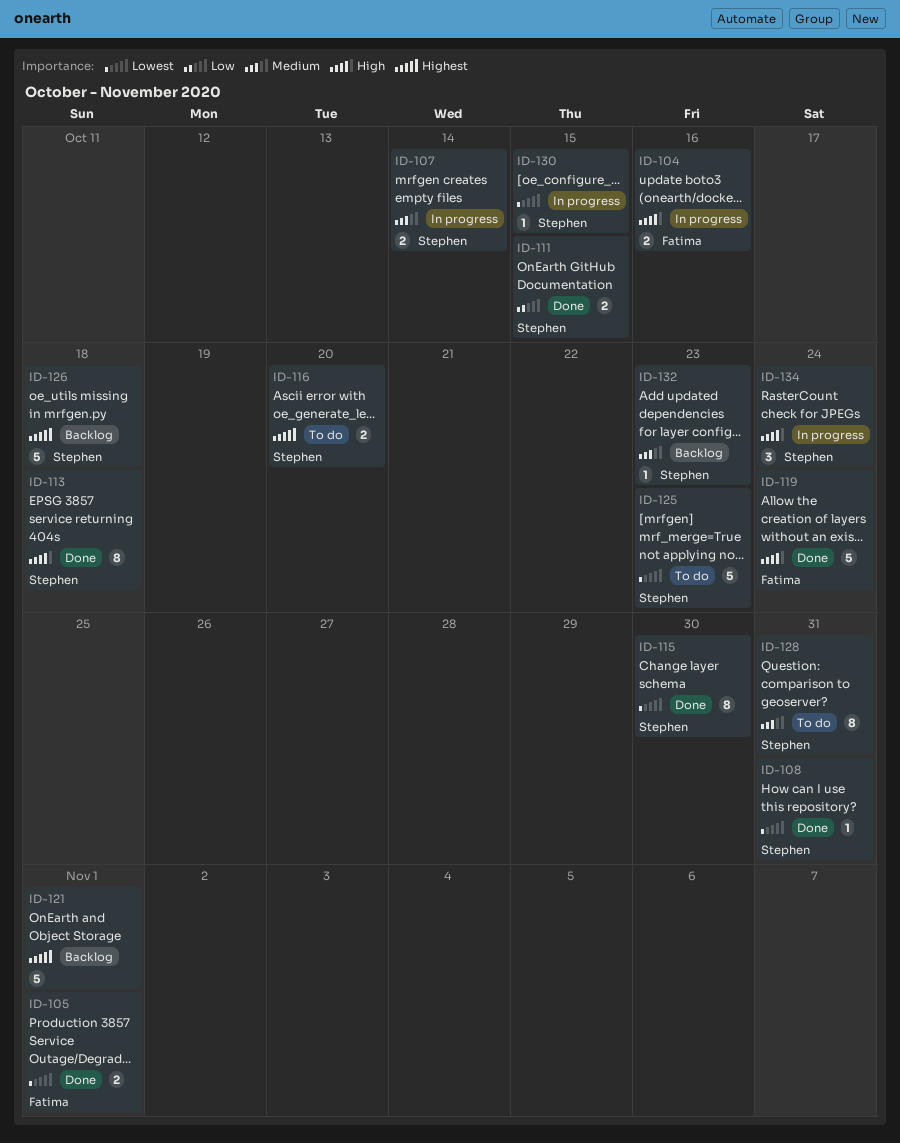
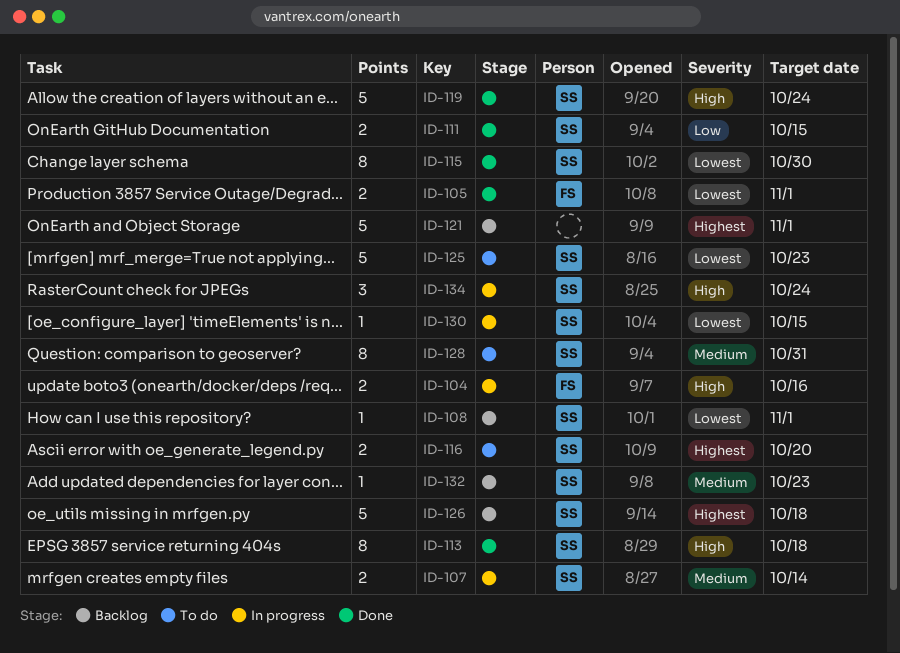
ID-108, status: Done -> Backlog
ID-108, due: Oct 31 -> Nov 1
ID-119, owner: Fatima -> Stephen

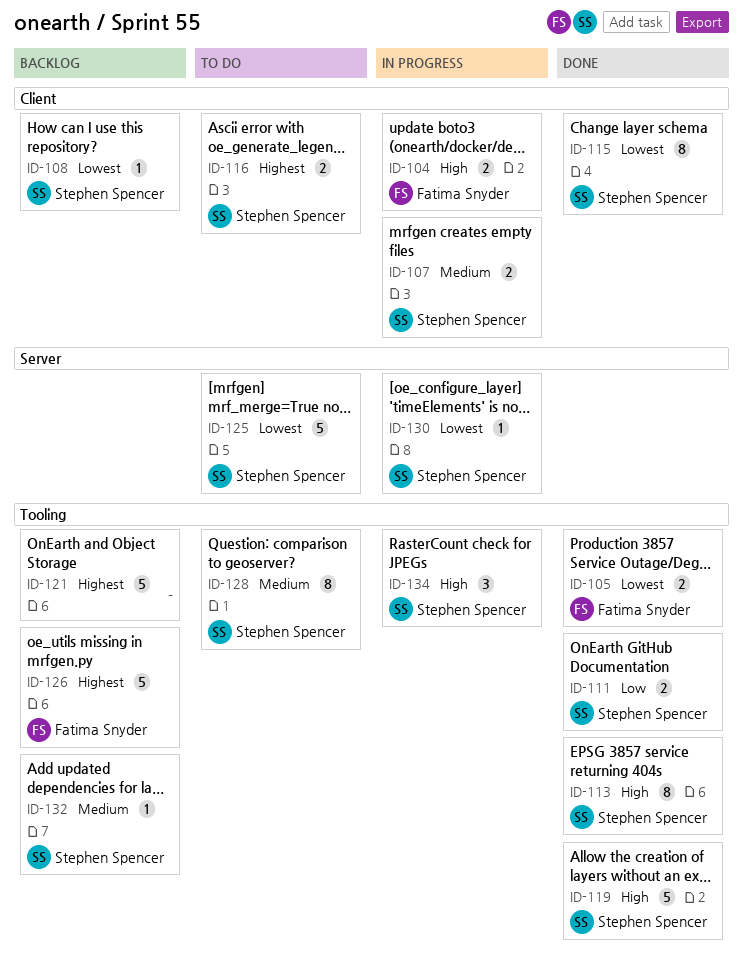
ID-126, owner: Stephen Spencer -> Fatima Snyder

